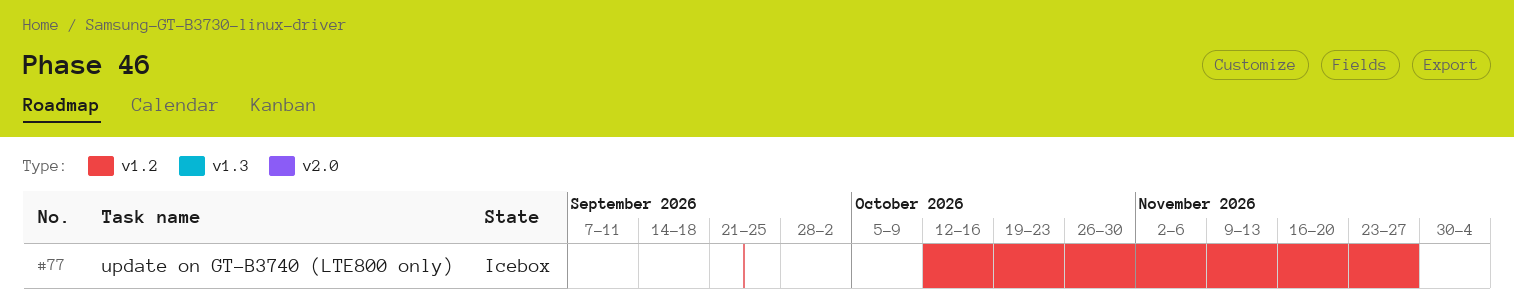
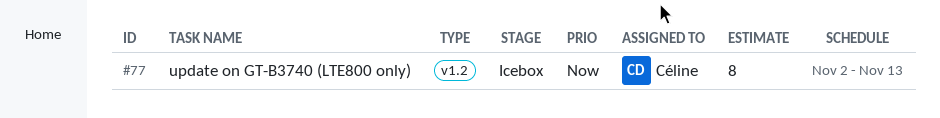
#77, start: Oct 12 -> Nov 2
#77, due: Nov 27 -> Nov 13

